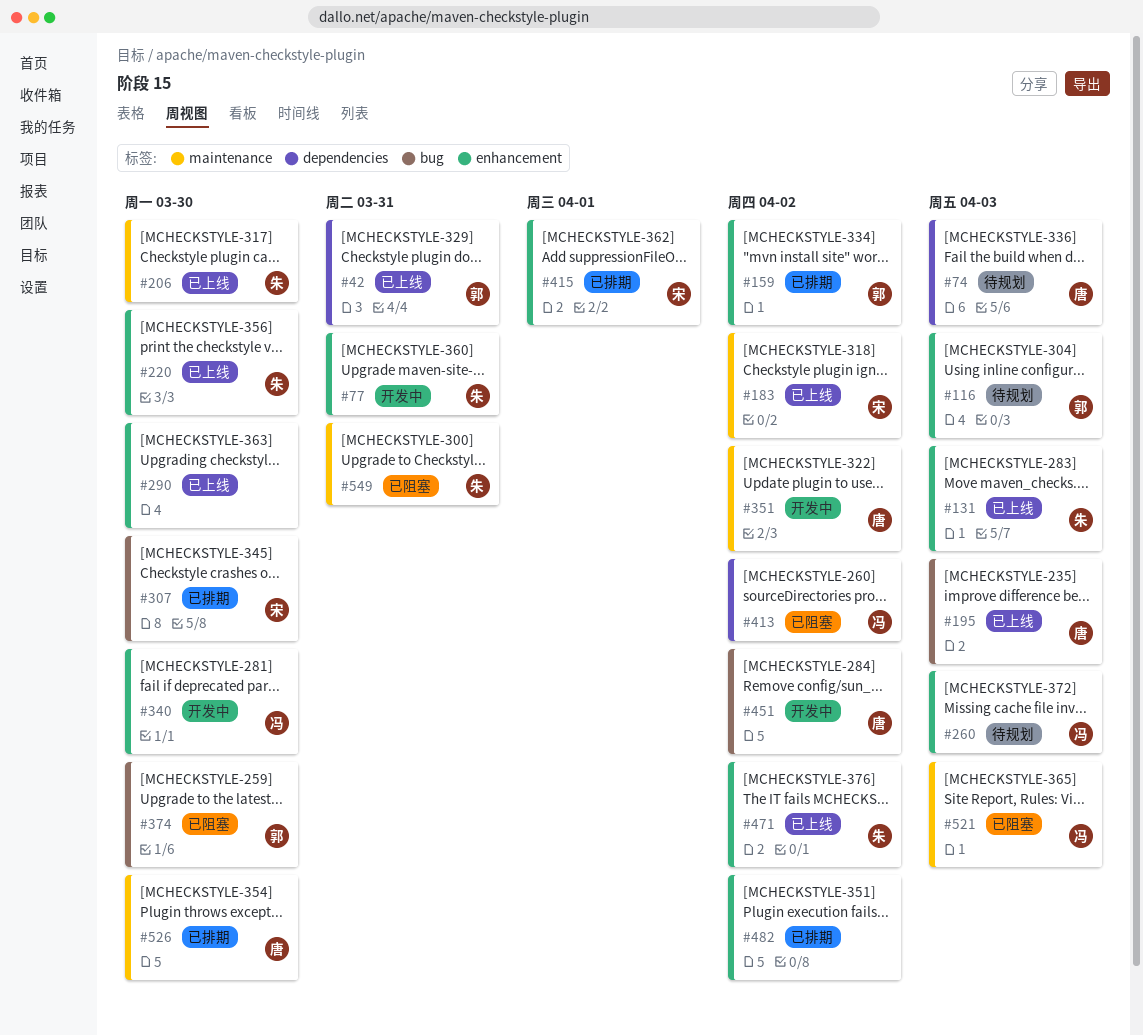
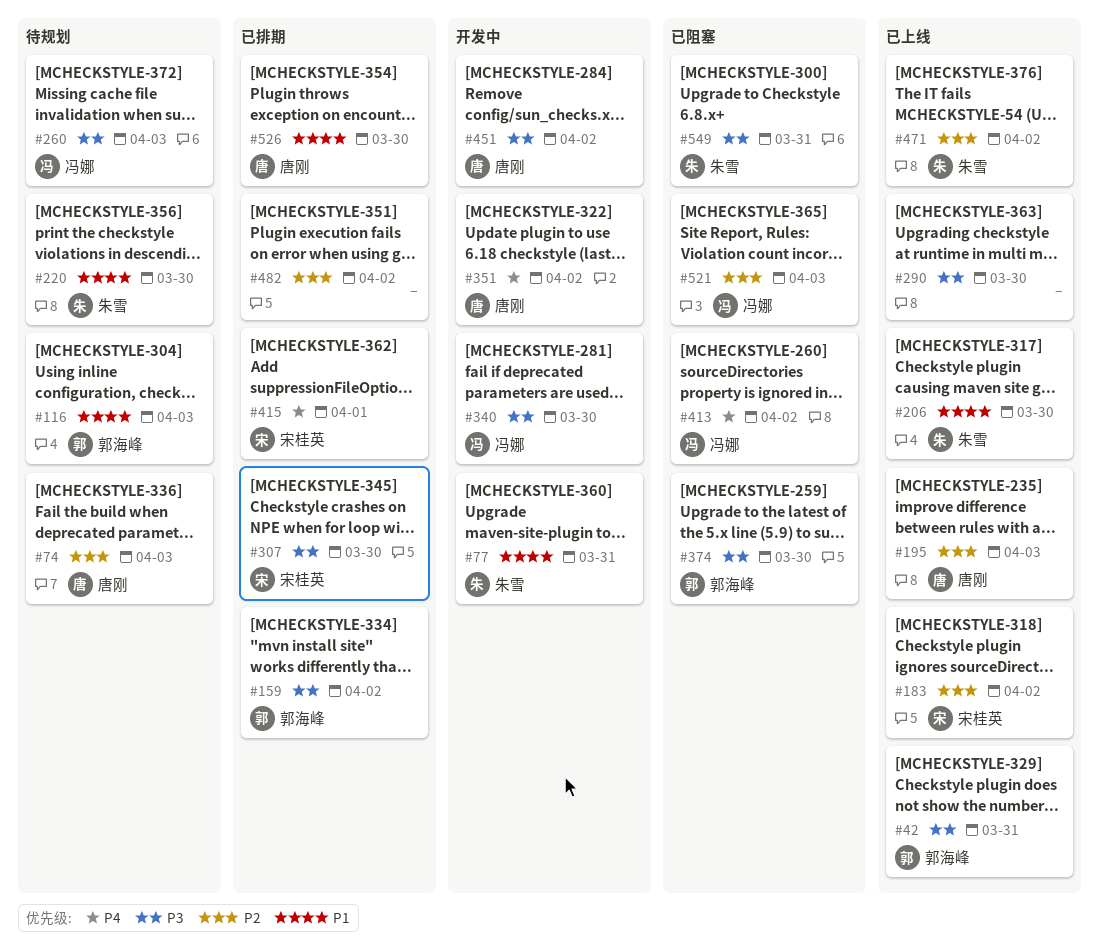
#131: present -> none
#220, status: 已上线 -> 待规划

